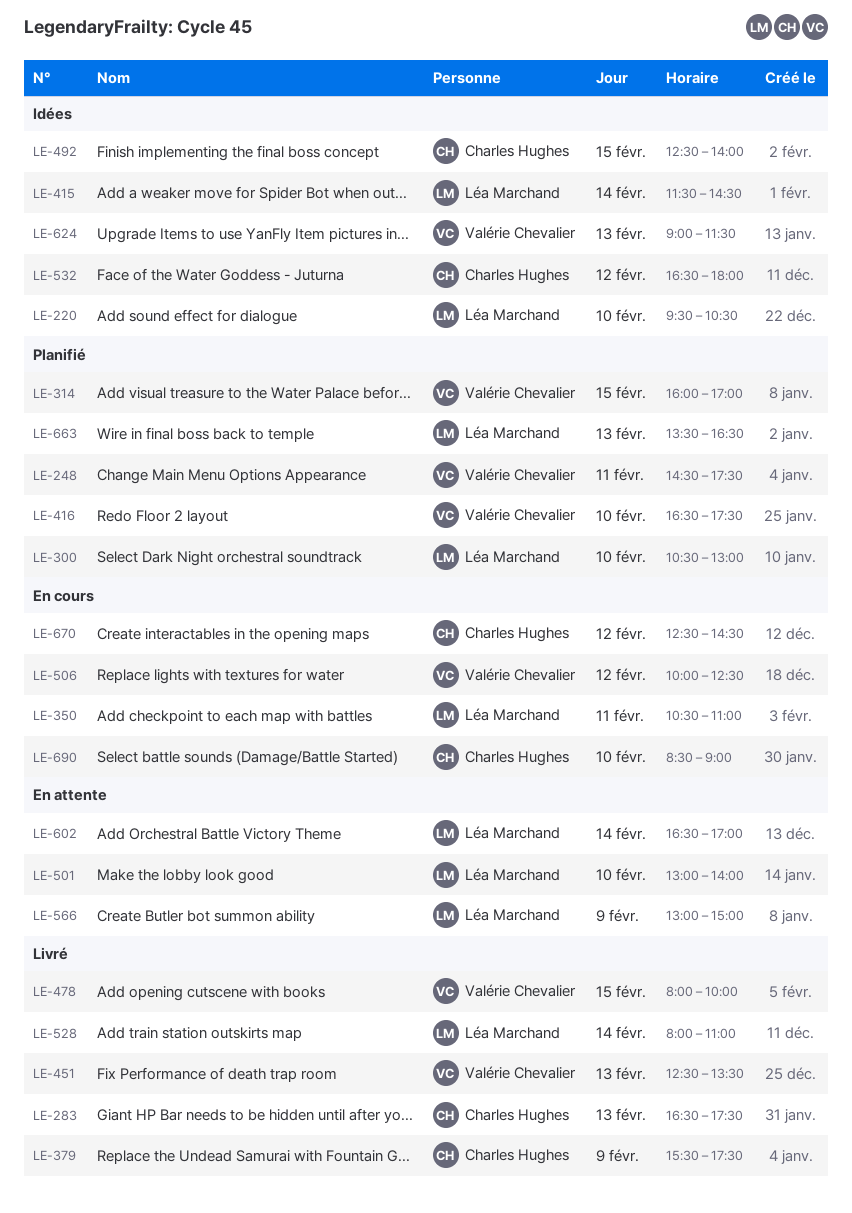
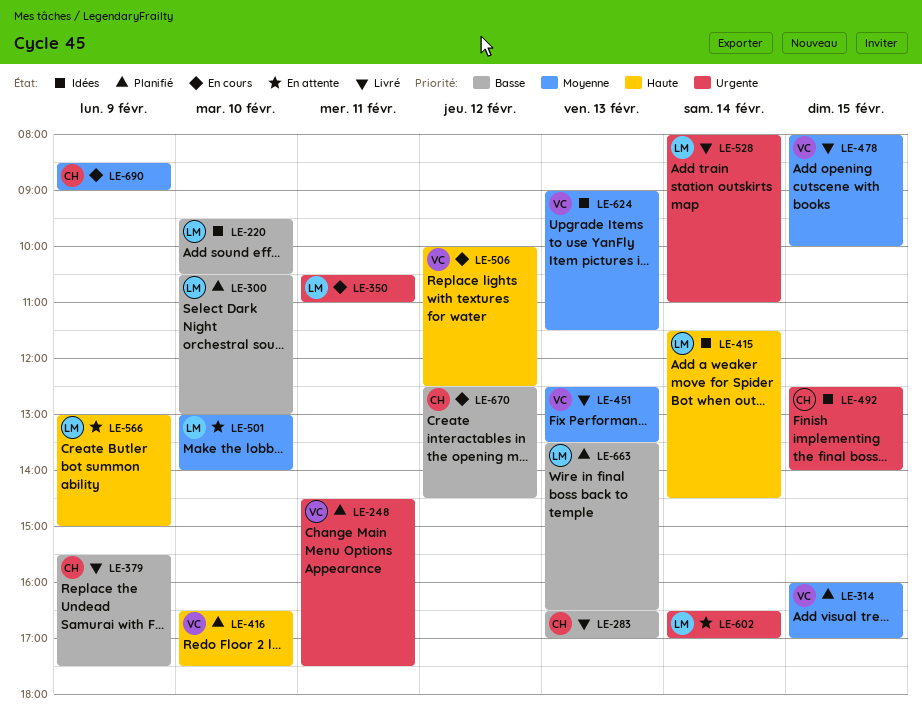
LE-283, ends: 17:30 -> 17:00
LE-532: present -> none
LE-690, day: Feb 10 -> Feb 9

